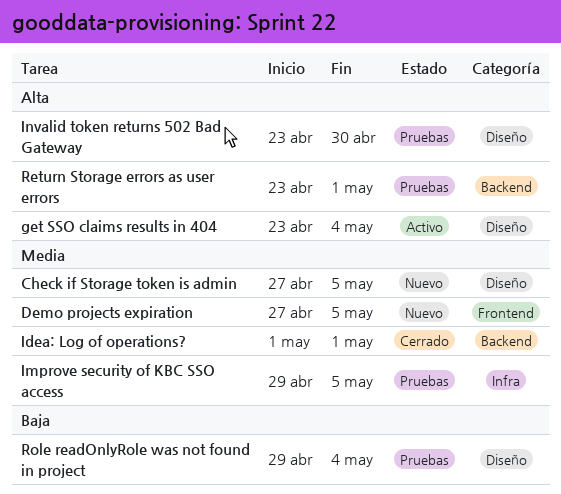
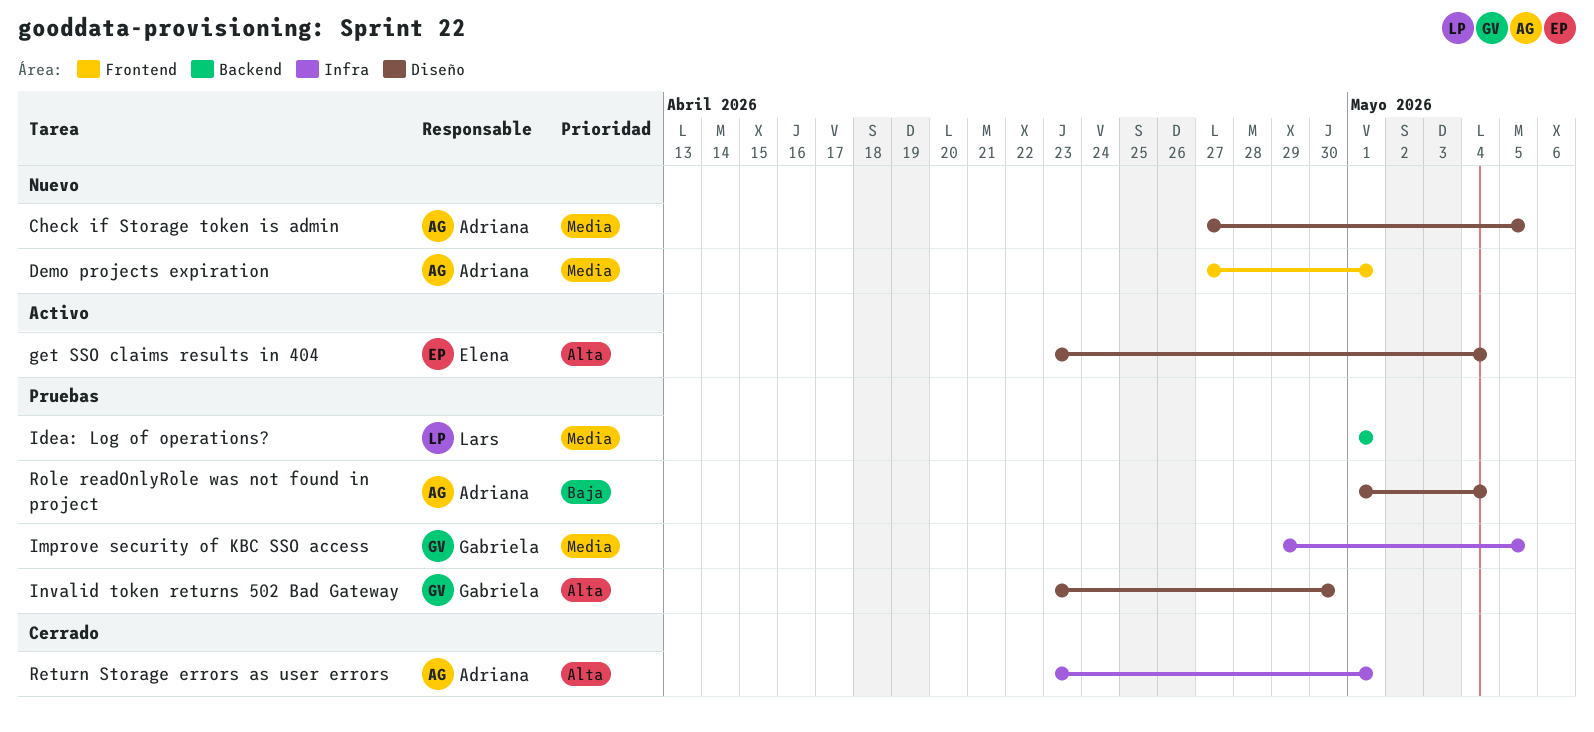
Demo projects expiration, due: May 5 -> May 1
Idea: Log of operations?, status: Cerrado -> Pruebas
Return Storage errors as user errors, status: Pruebas -> Cerrado
Return Storage errors as user errors, label: Backend -> Infra
Role readOnlyRole was not found in project, start: Apr 29 -> May 1

